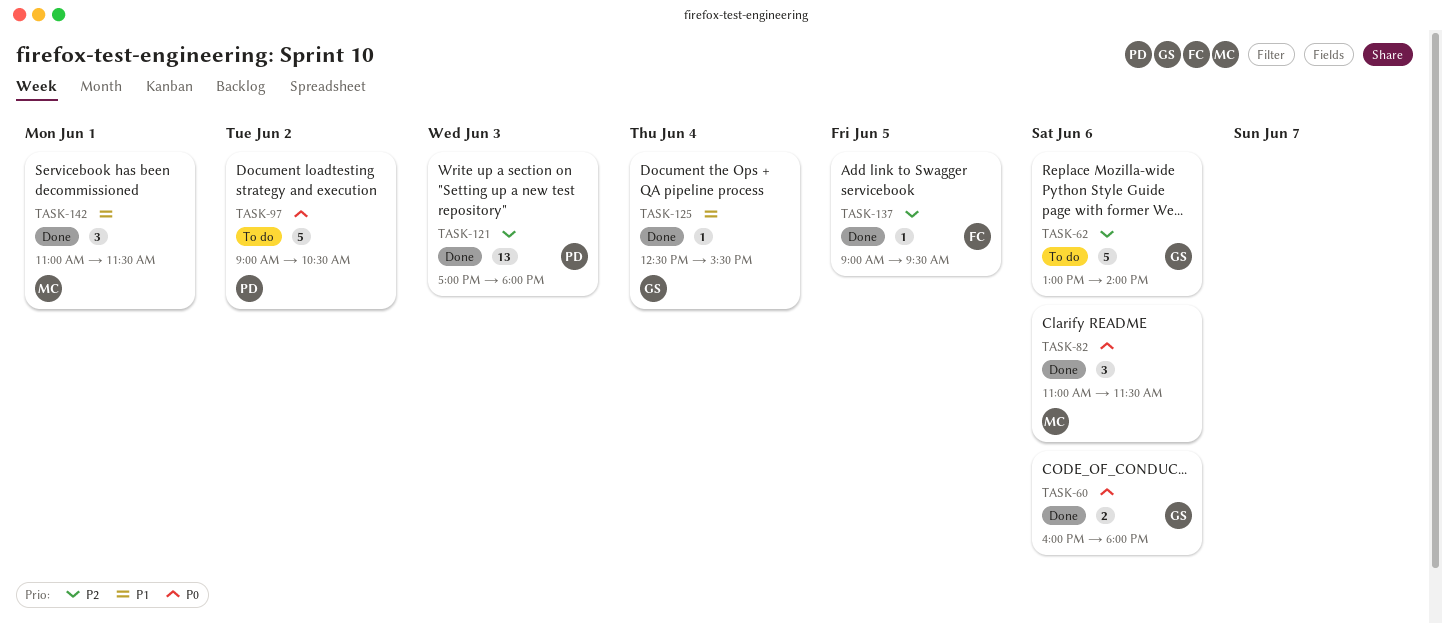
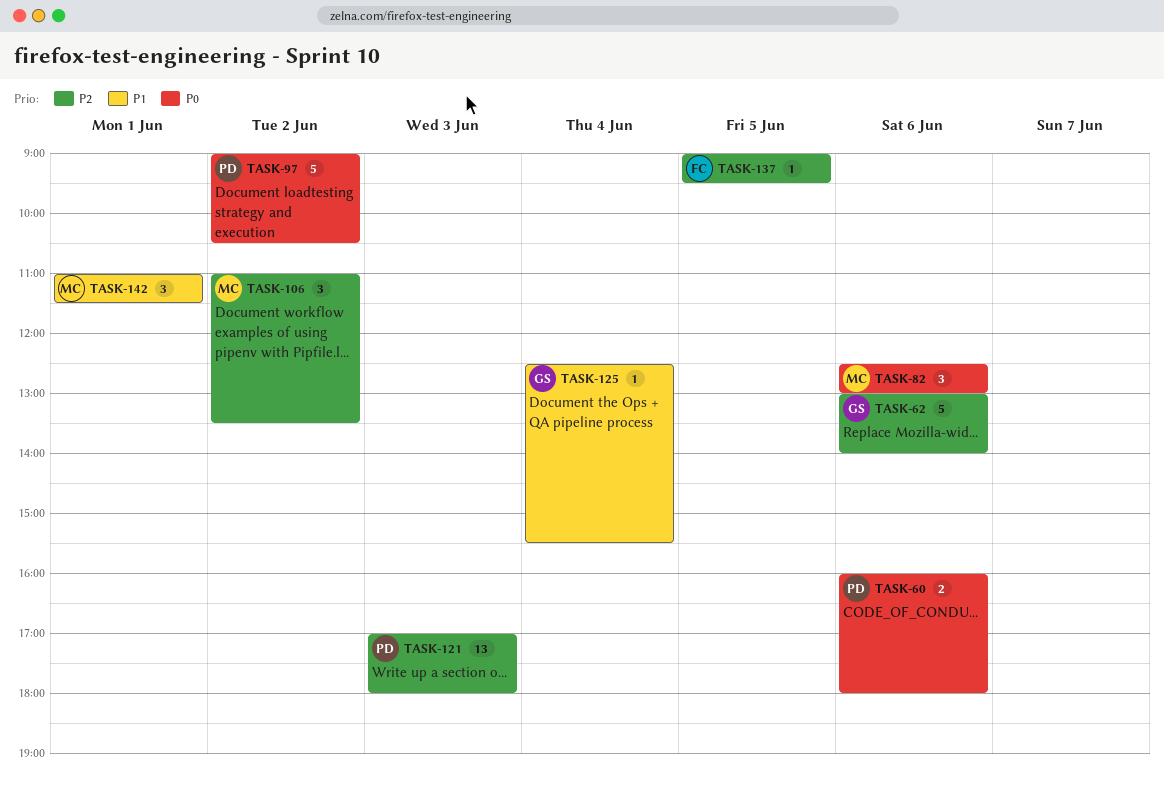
TASK-60, owner: GS -> PD
TASK-82, begins: 11:00 -> 12:30
TASK-82, ends: 11:30 -> 13:00
TASK-106: none -> present

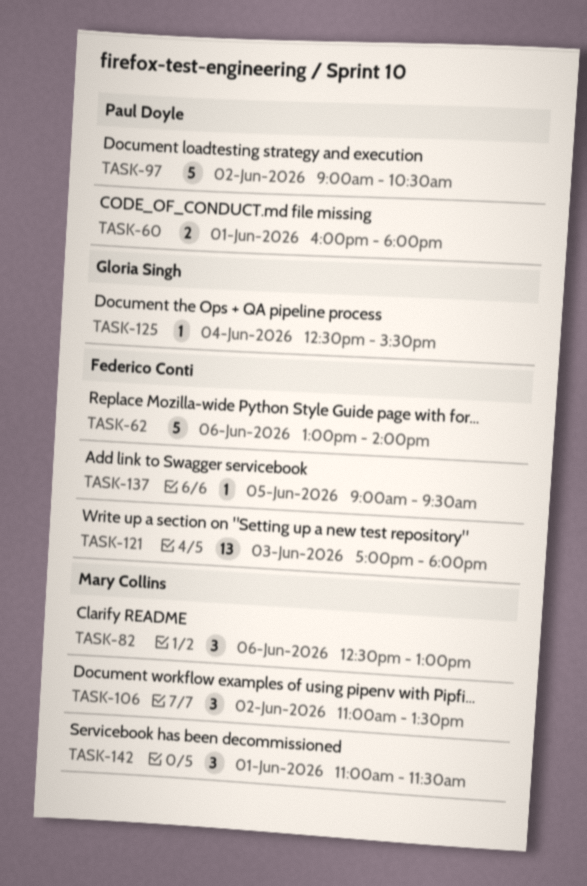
TASK-60, day: Jun 6 -> Jun 1
TASK-62, owner: Gloria Singh -> Federico Conti
TASK-121, owner: Paul Doyle -> Federico Conti

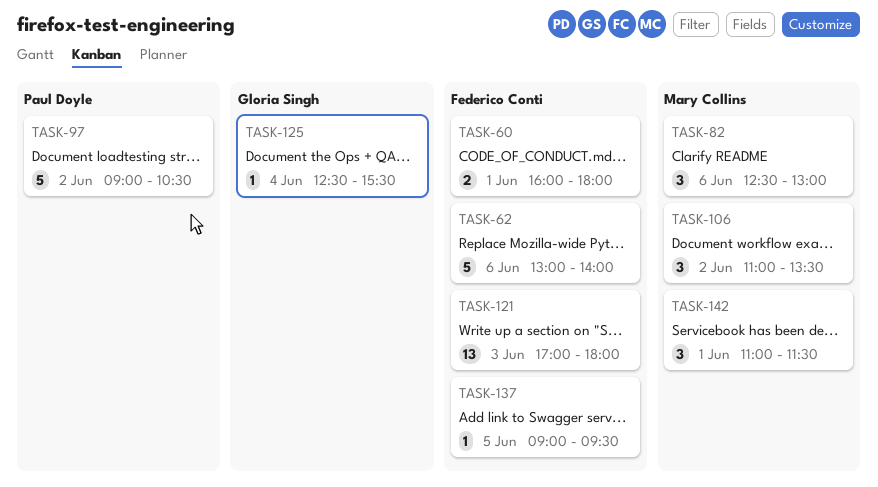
TASK-60, owner: Paul Doyle -> Federico Conti

